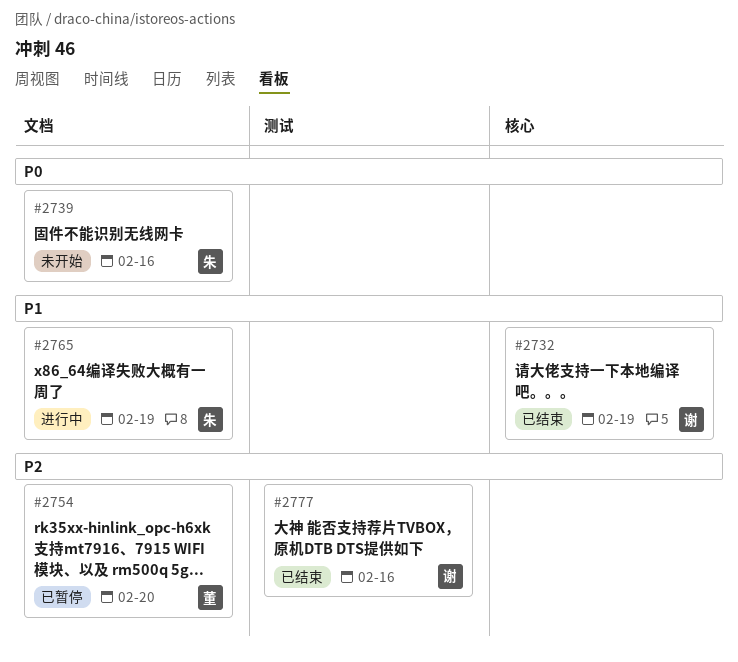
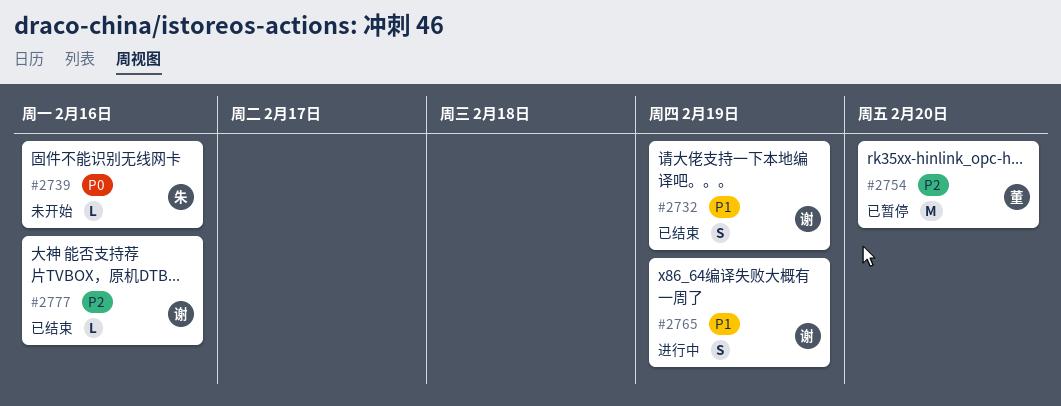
#2765, owner: 朱 -> 谢

